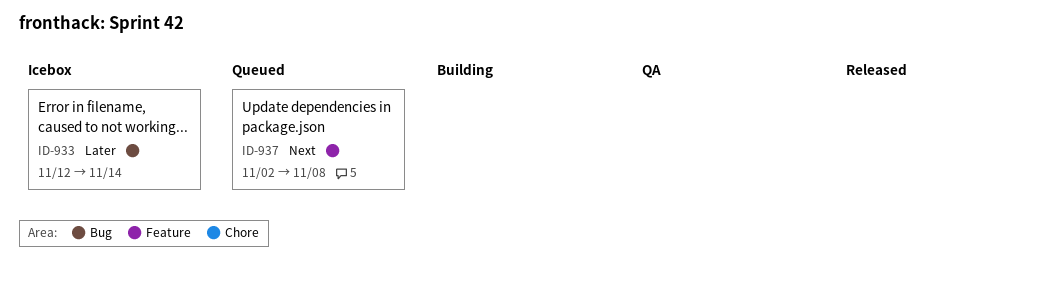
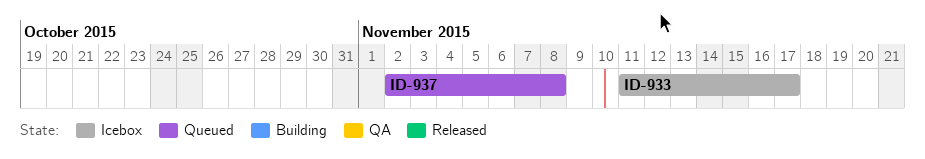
ID-933, start: Nov 12 -> Nov 11
ID-933, due: Nov 14 -> Nov 17

